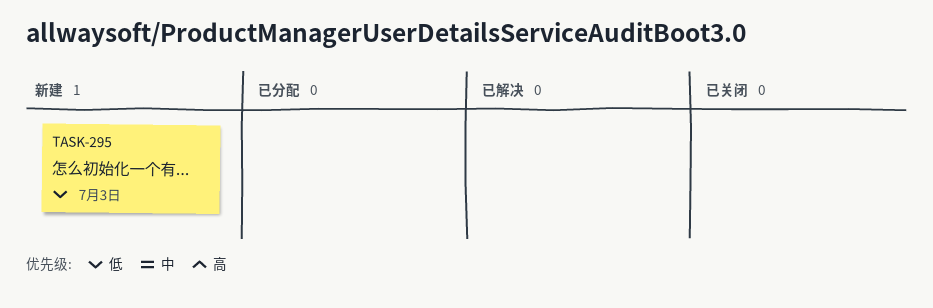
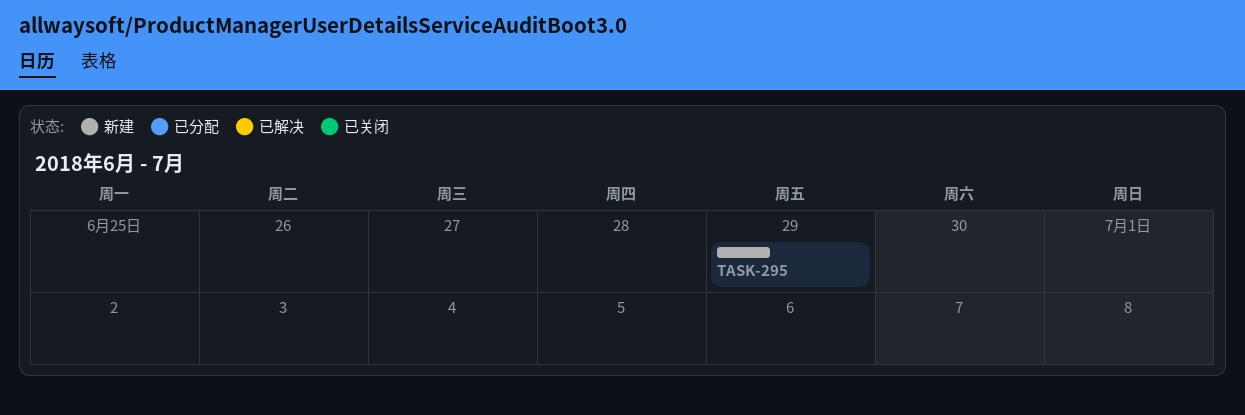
TASK-295, due: Jul 3 -> Jun 29

